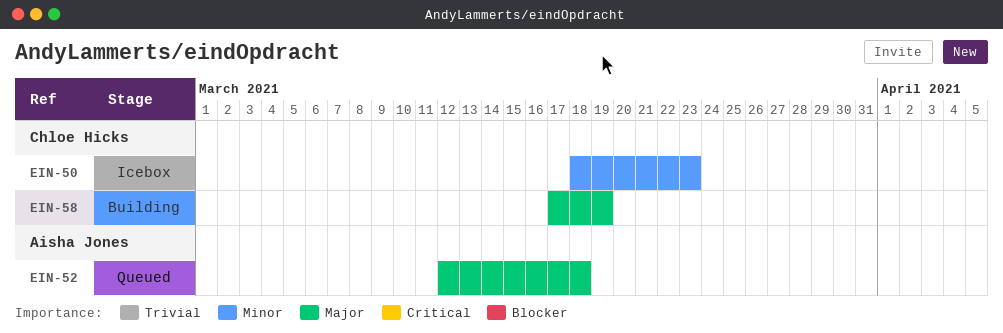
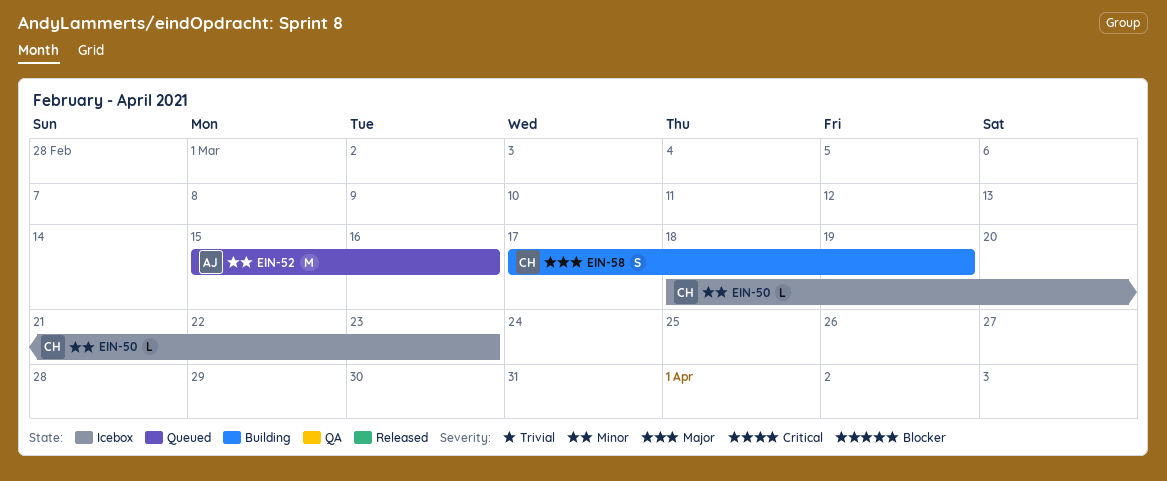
EIN-52, priority: Major -> Minor
EIN-52, start: Mar 12 -> Mar 15
EIN-52, due: Mar 18 -> Mar 16

